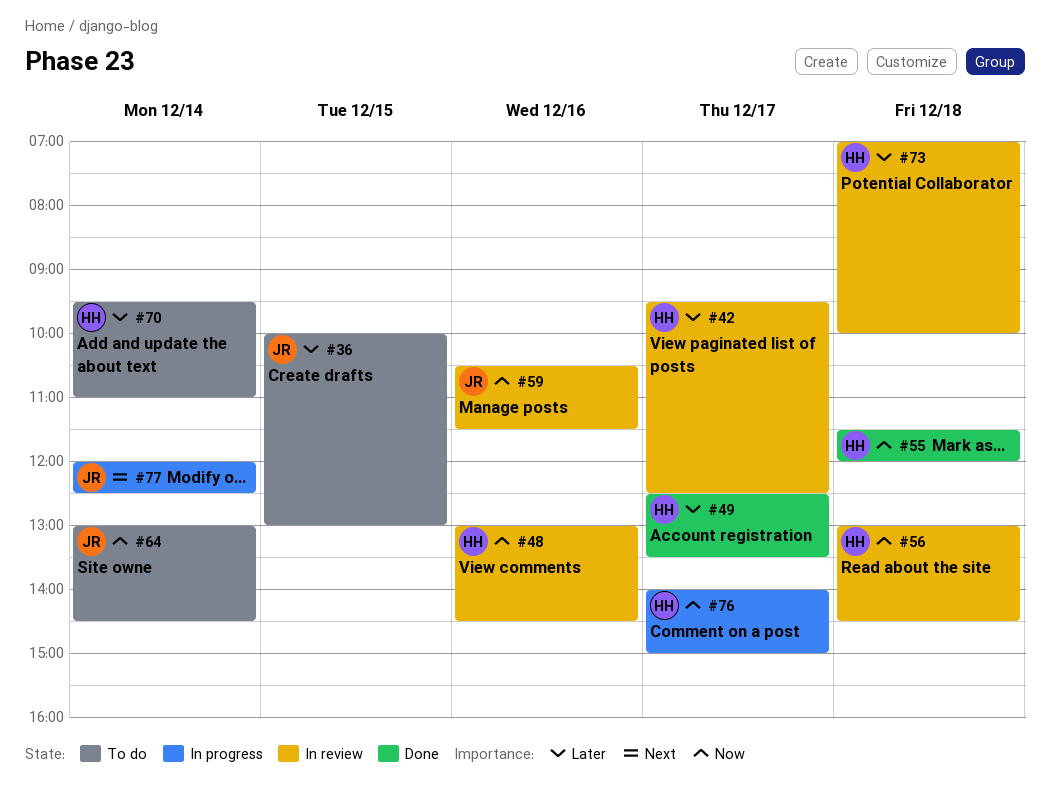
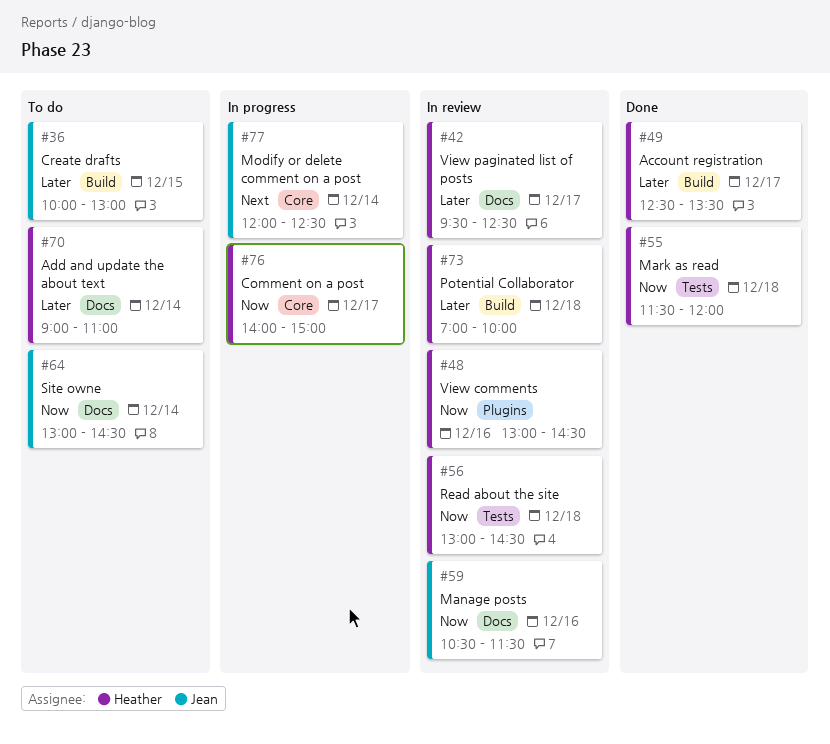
#70, begins: 09:30 -> 09:00

